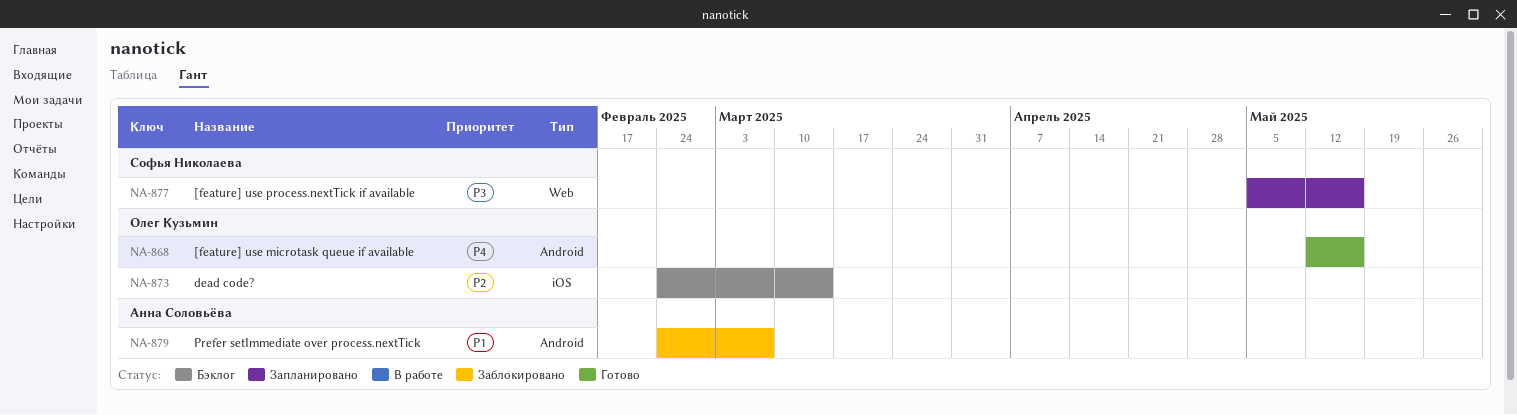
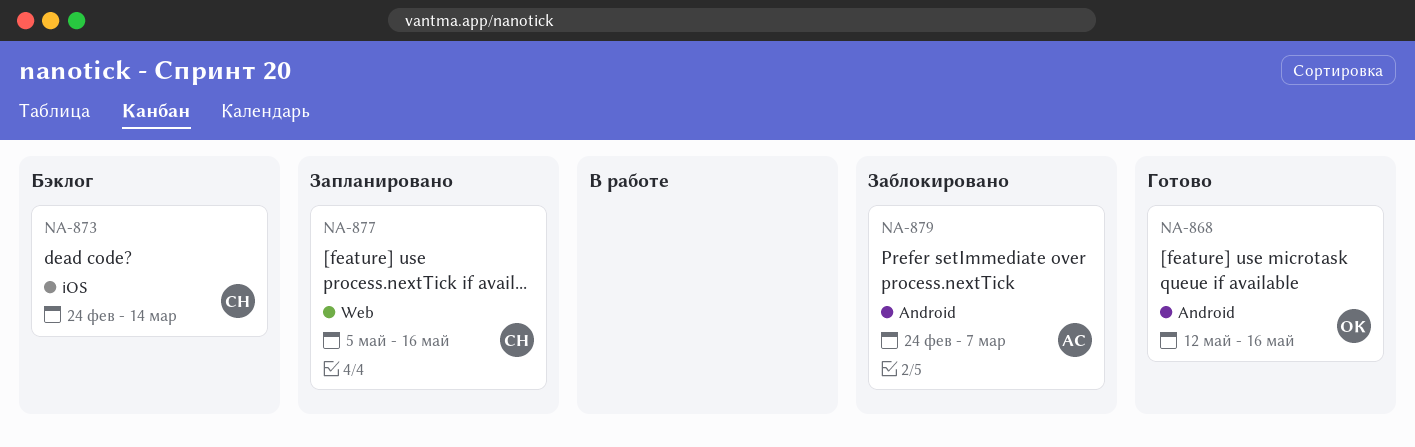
NA-873, owner: Олег Кузьмин -> Софья Николаева

